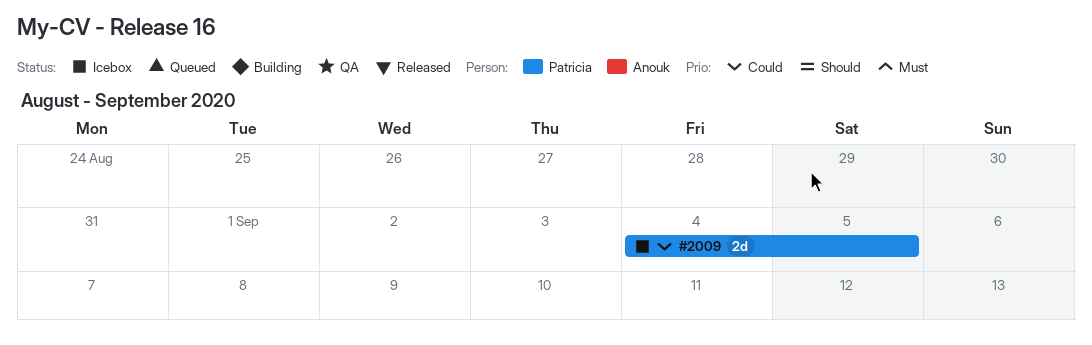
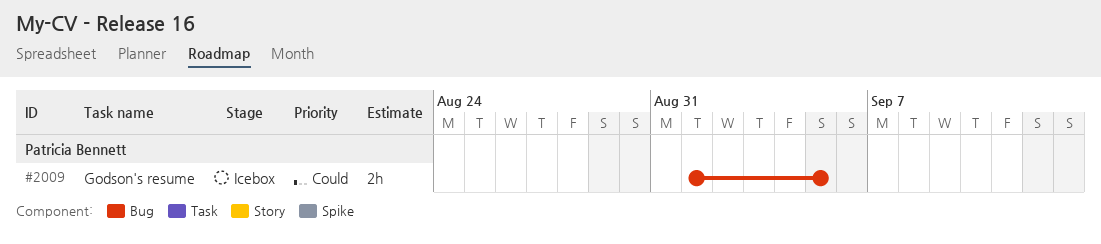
#2009, estimate: 2d -> 2h
#2009, start: Sep 4 -> Sep 1

